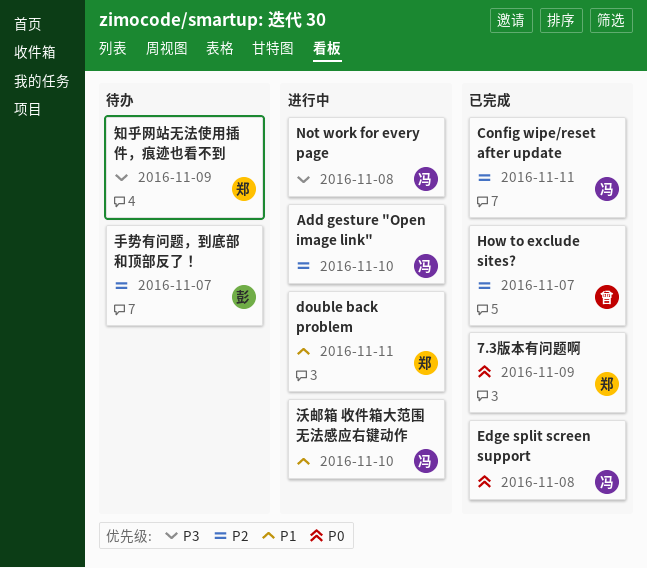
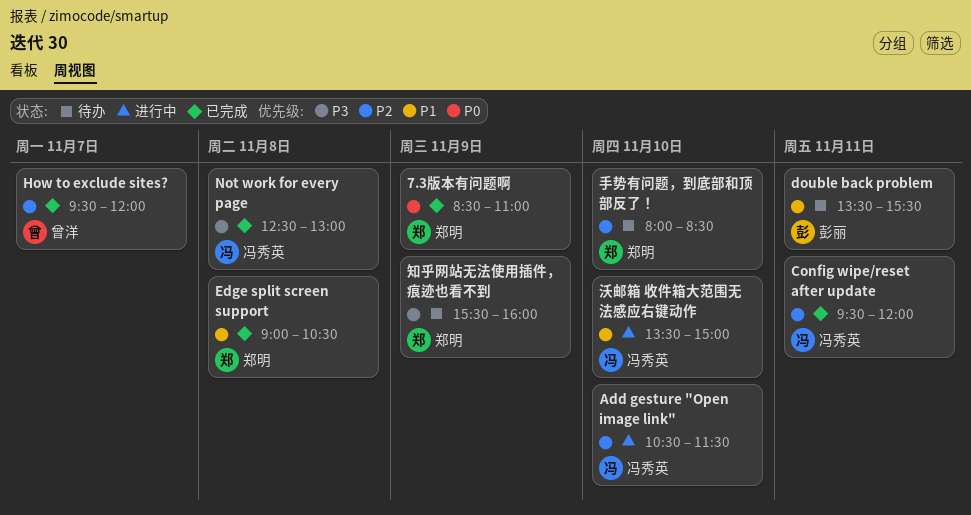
double back problem, status: 进行中 -> 待办
double back problem, owner: 郑明 -> 彭丽
Edge split screen support, owner: 冯秀英 -> 郑明
Edge split screen support, priority: P0 -> P1
Not work for every page, status: 进行中 -> 已完成
手势有问题，到底部和顶部反了！, owner: 彭丽 -> 郑明
手势有问题，到底部和顶部反了！, day: Nov 7 -> Nov 10

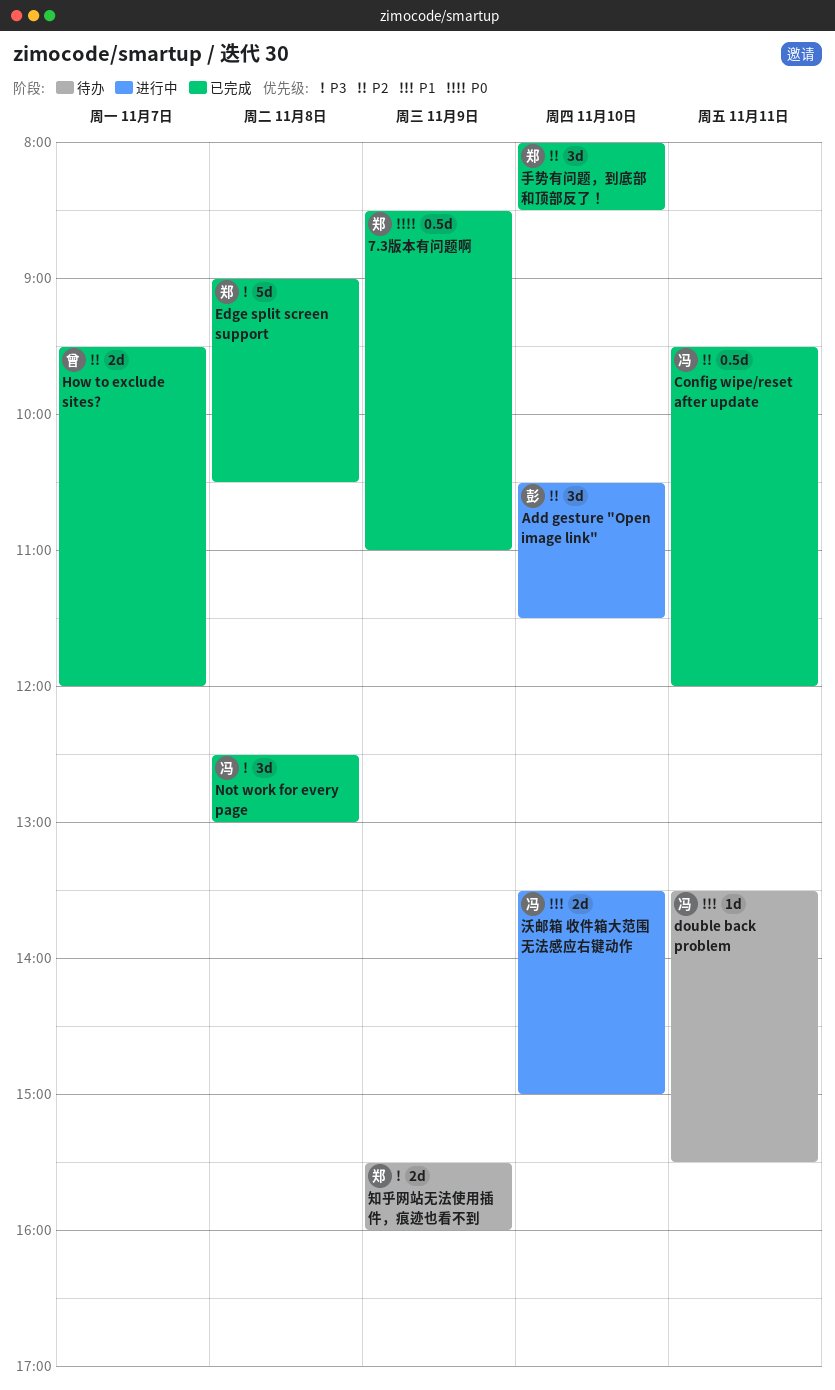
Add gesture "Open image link", owner: 冯秀英 -> 彭丽
double back problem, owner: 彭丽 -> 冯秀英
Edge split screen support, priority: P1 -> P3
手势有问题，到底部和顶部反了！, status: 待办 -> 已完成

